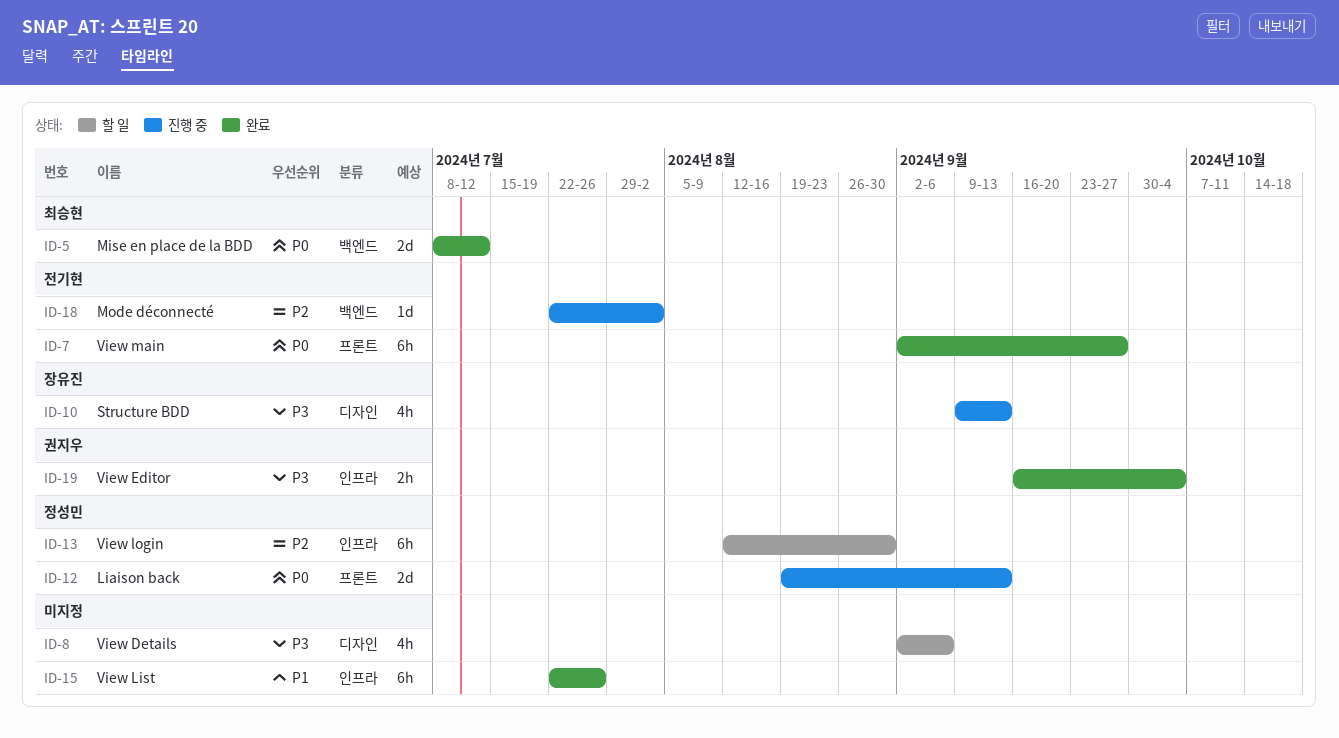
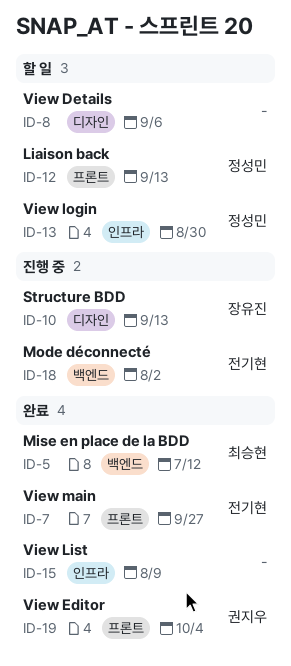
ID-12, status: 진행 중 -> 할 일
ID-15, due: Jul 26 -> Aug 9
ID-19, label: 인프라 -> 프론트

